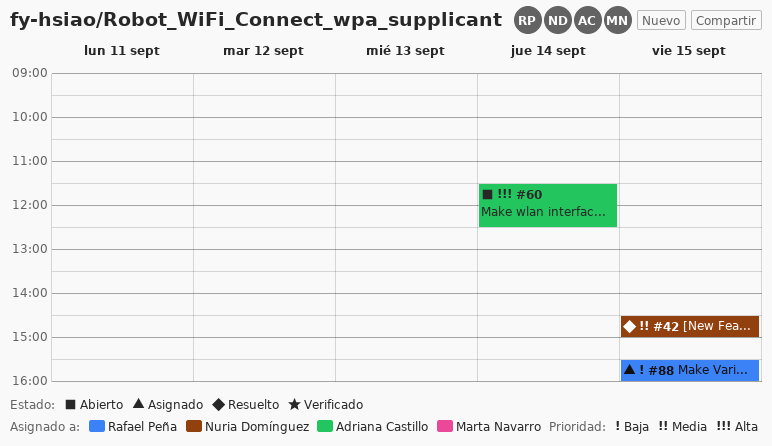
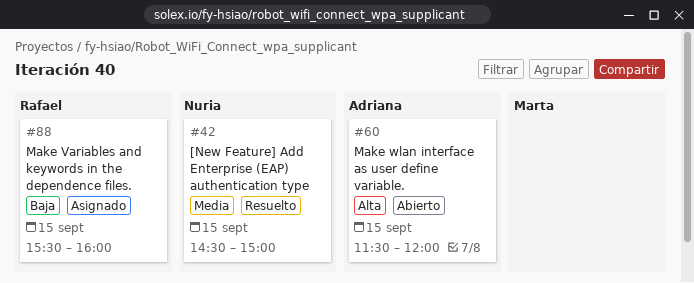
#60, day: Sep 14 -> Sep 15
#60, ends: 12:30 -> 12:00

